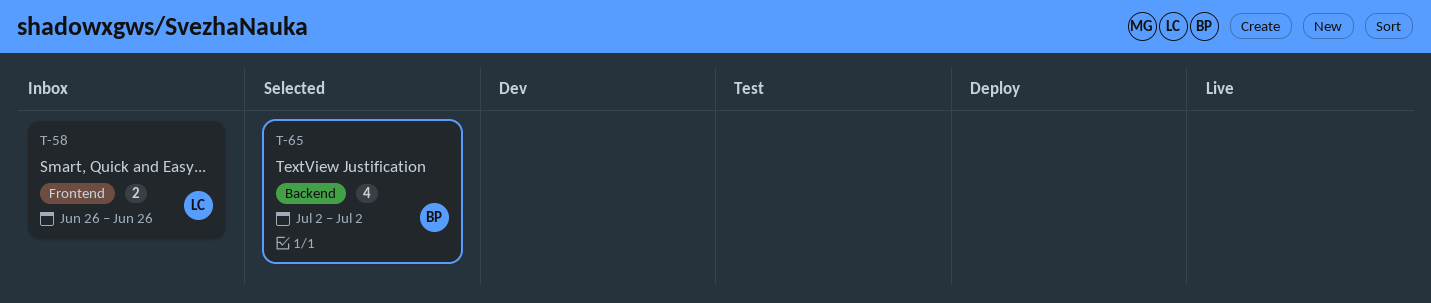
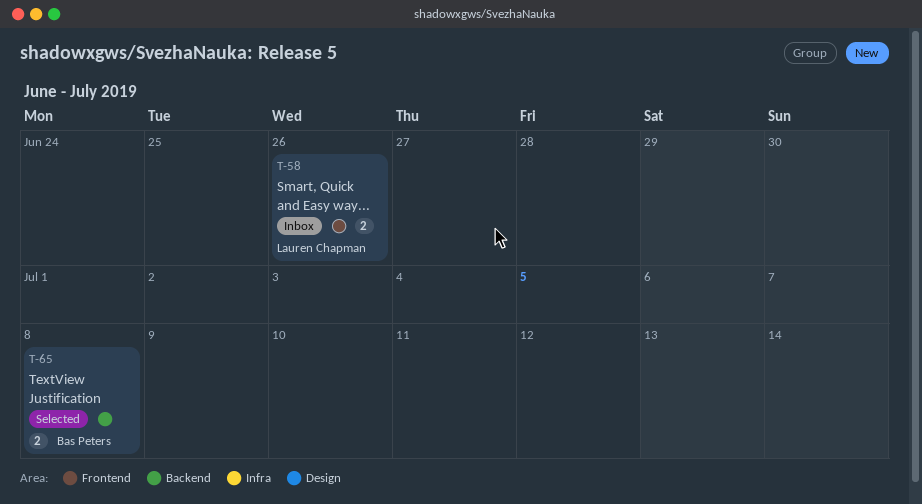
T-65, estimate: 4 -> 2
T-65, due: Jul 2 -> Jul 8

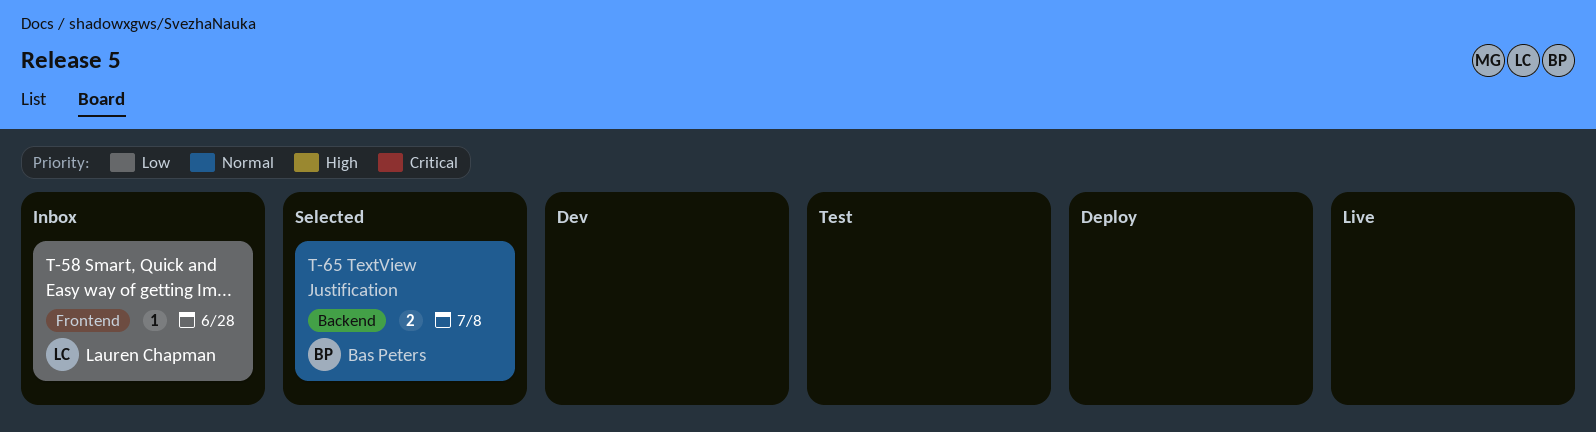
T-58, estimate: 2 -> 1
T-58, due: Jun 26 -> Jun 28

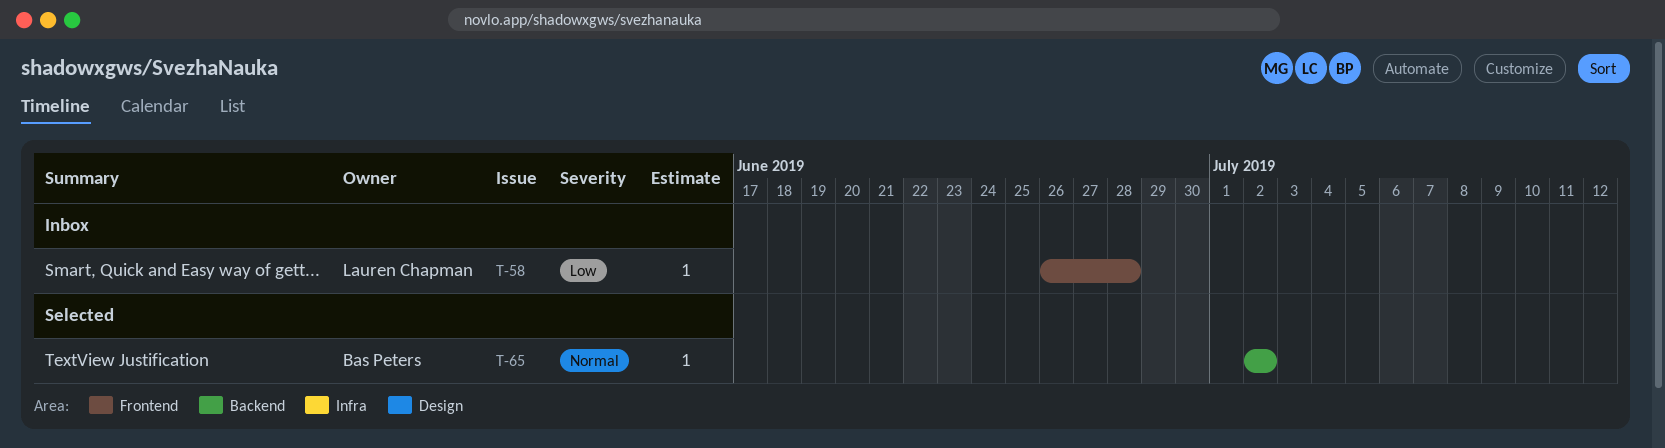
T-65, estimate: 2 -> 1
T-65, due: Jul 8 -> Jul 2

